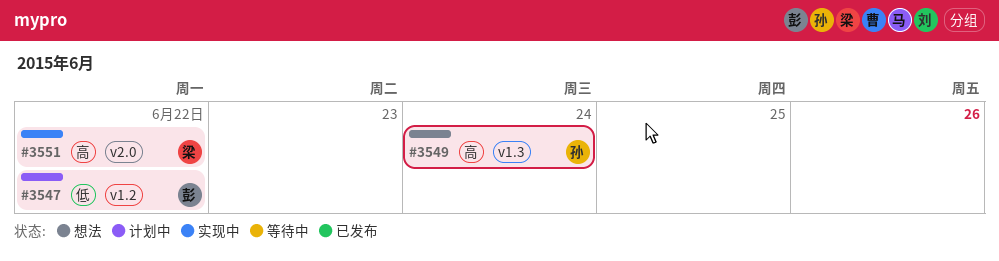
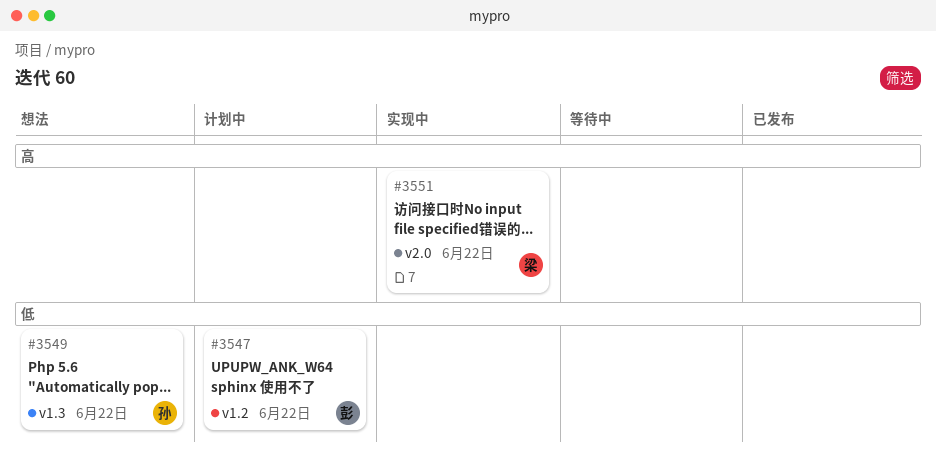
#3549, priority: 高 -> 低
#3549, day: Jun 24 -> Jun 22

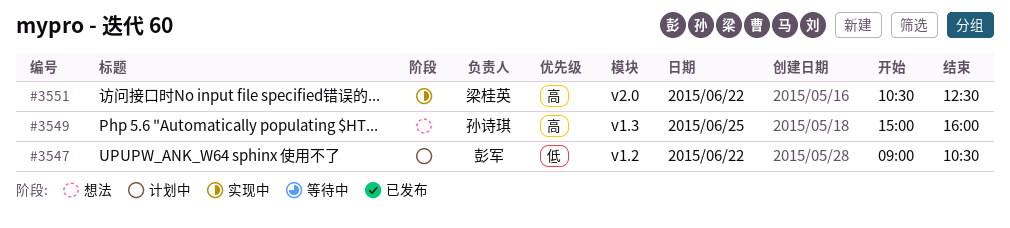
#3549, priority: 低 -> 高
#3549, day: Jun 22 -> Jun 25

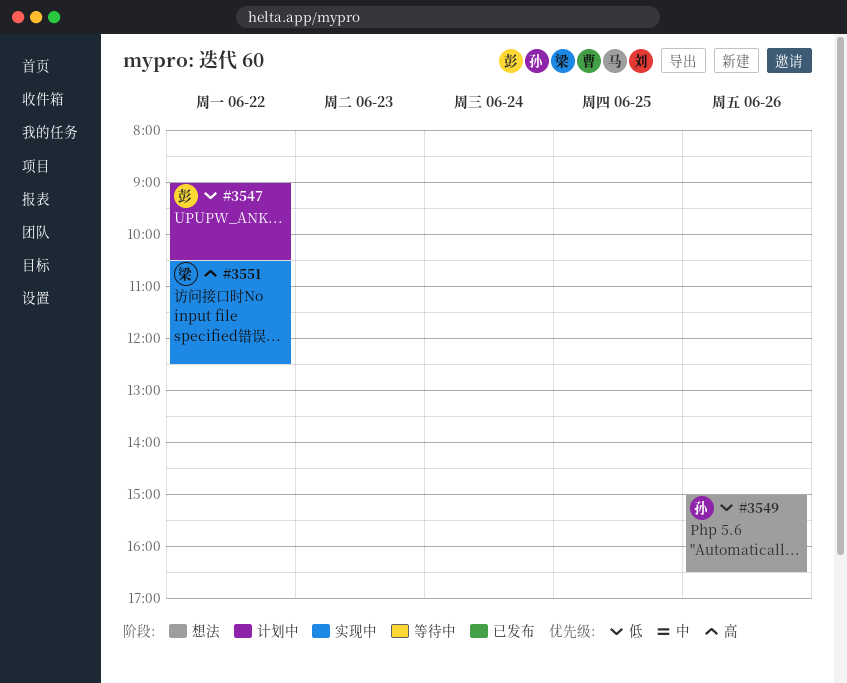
#3549, priority: 高 -> 低
#3549, day: Jun 25 -> Jun 26
#3549, ends: 16:00 -> 16:30

